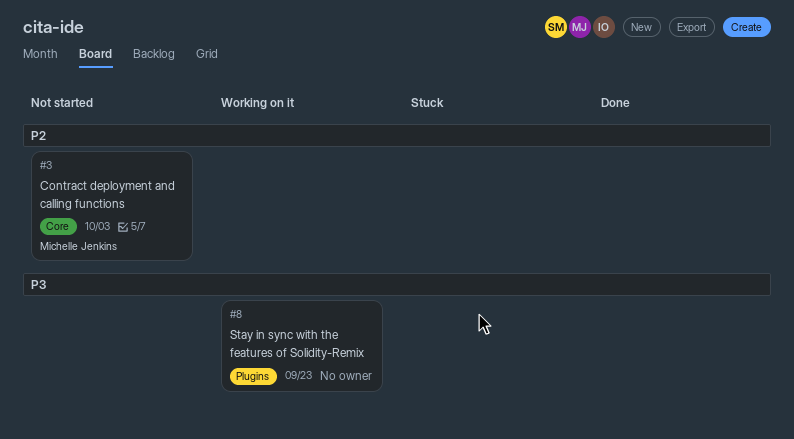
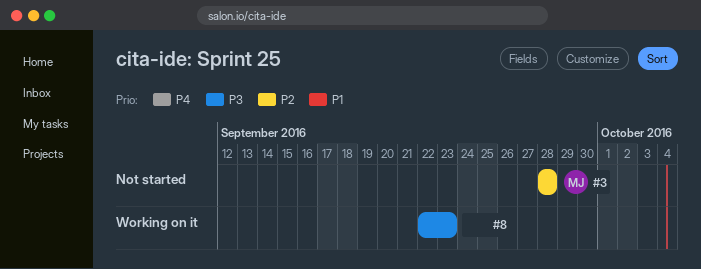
#3, due: Oct 3 -> Sep 28

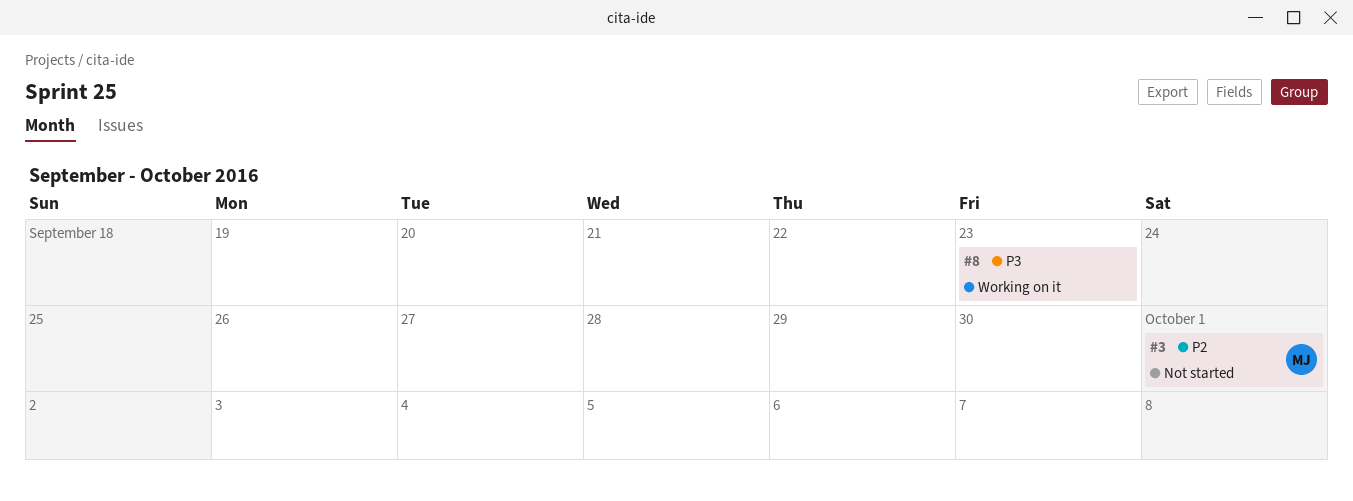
#3, due: Sep 28 -> Oct 1

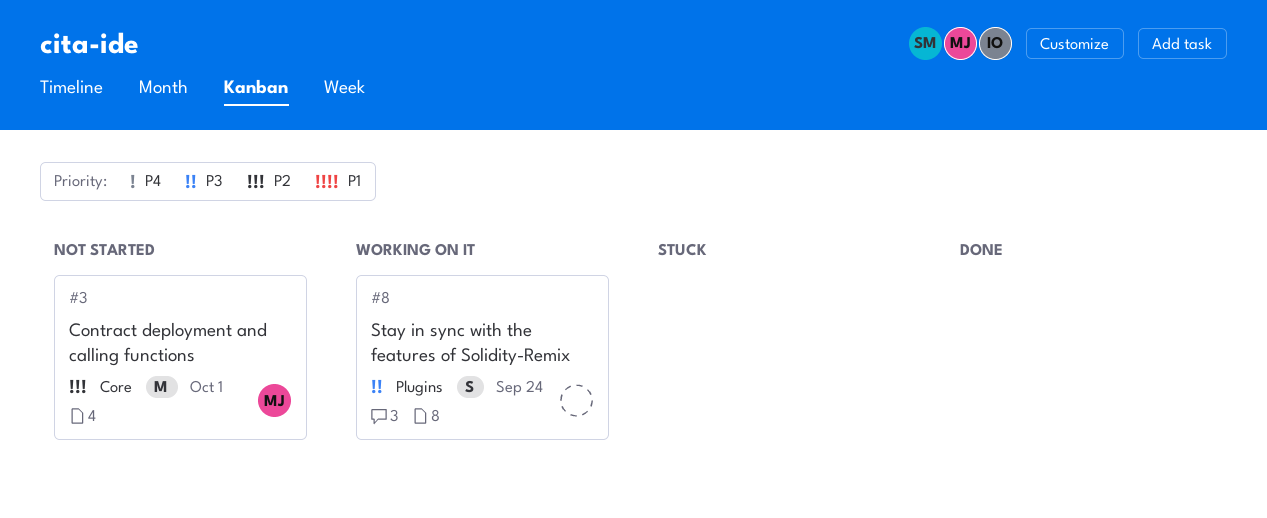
#8, due: Sep 23 -> Sep 24

